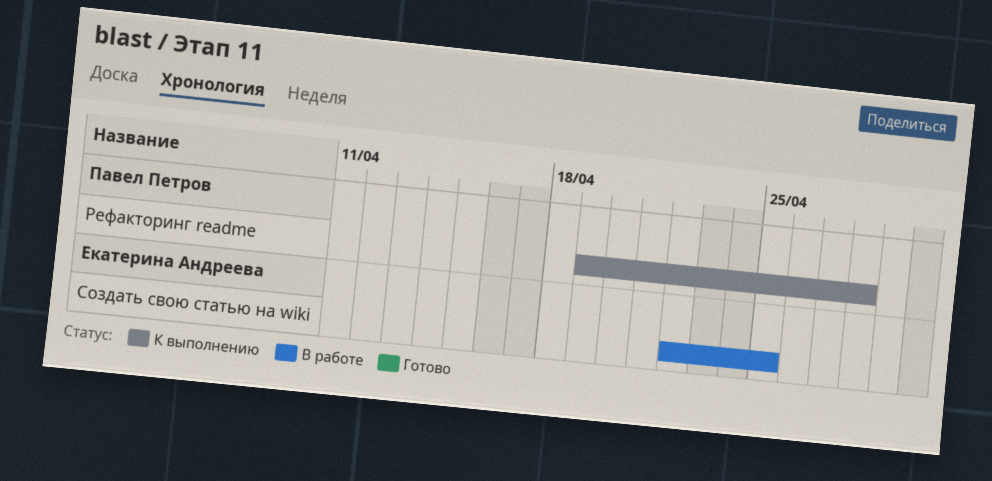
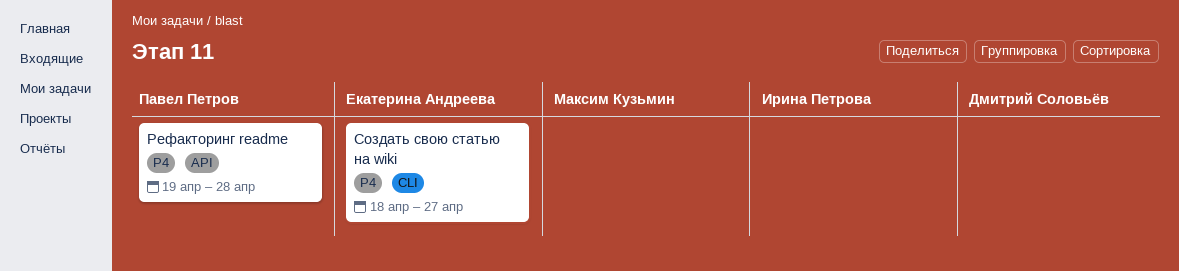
Создать свою статью на wiki, start: Apr 22 -> Apr 18
Создать свою статью на wiki, due: Apr 25 -> Apr 27

